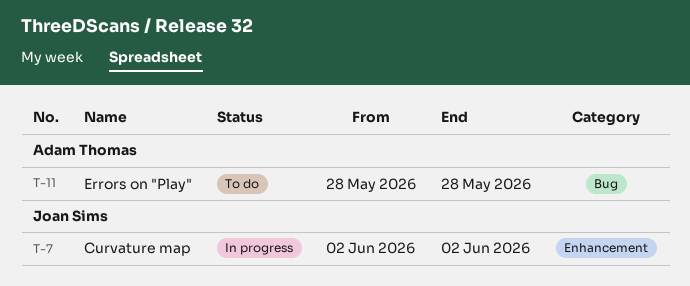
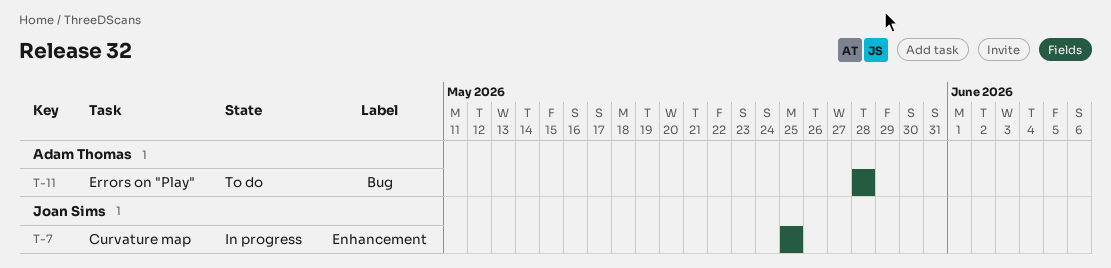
T-7, start: Jun 2 -> May 25
T-7, due: Jun 2 -> May 25

